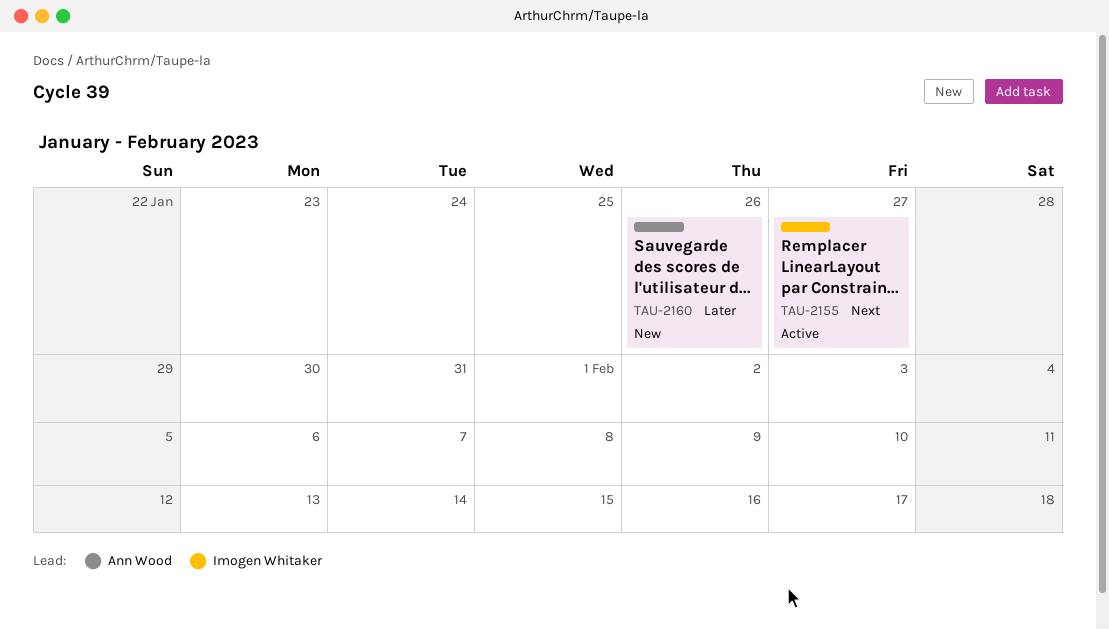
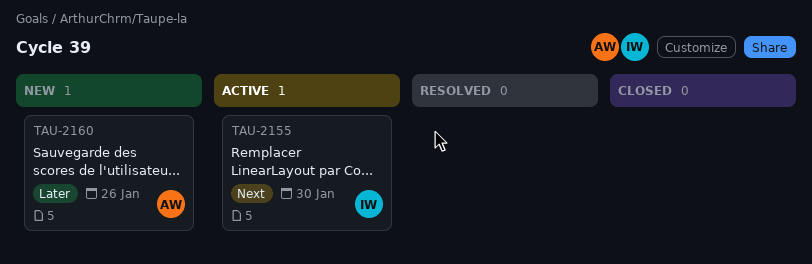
TAU-2155, due: Jan 27 -> Jan 30

